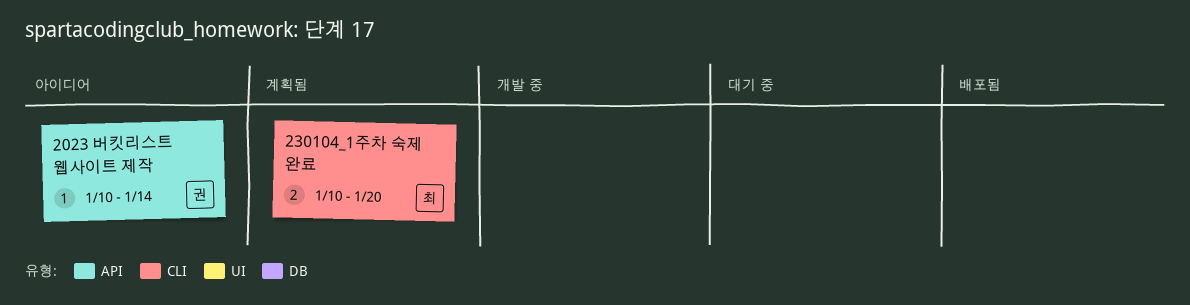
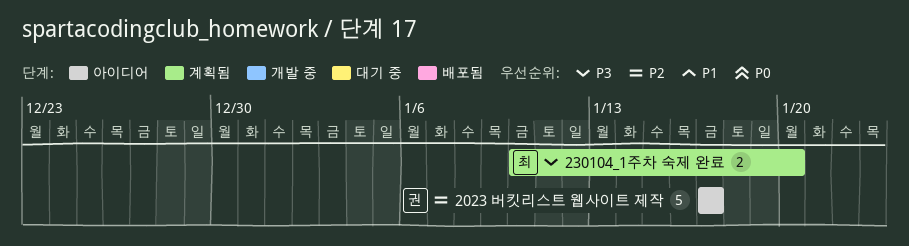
2023 버킷리스트 웹사이트 제작, estimate: 1 -> 5
2023 버킷리스트 웹사이트 제작, start: Jan 10 -> Jan 17
2023 버킷리스트 웹사이트 제작, due: Jan 14 -> Jan 17

